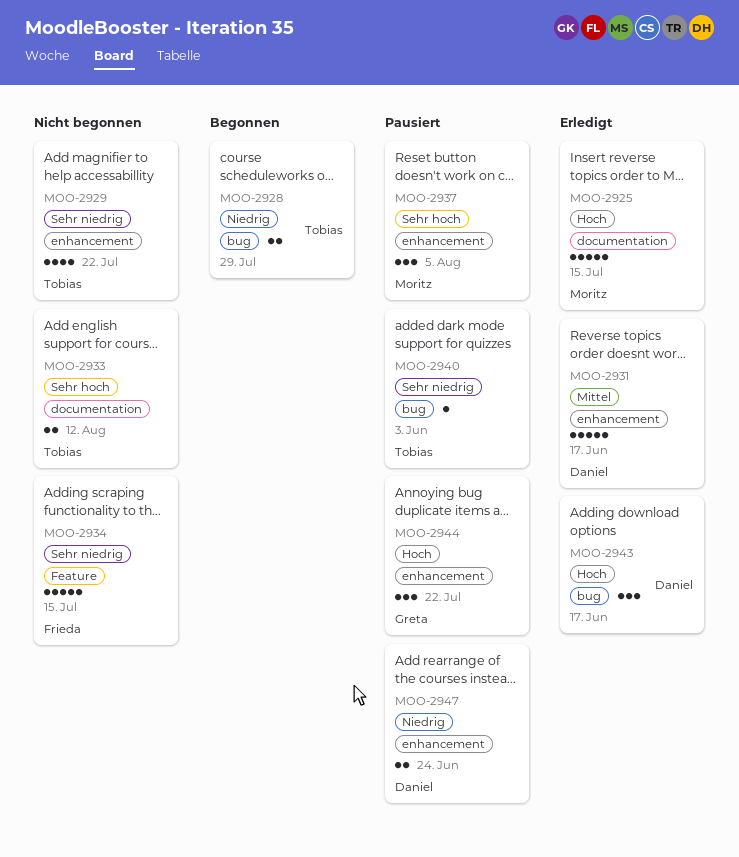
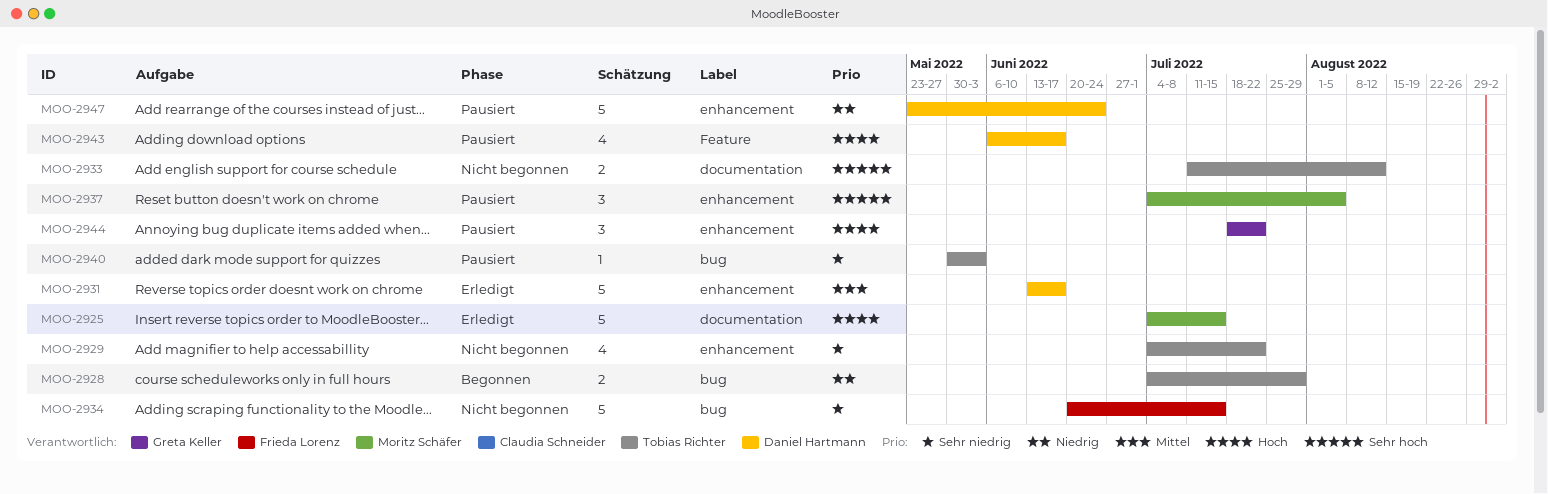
MOO-2934, label: Feature -> bug
MOO-2943, status: Erledigt -> Pausiert
MOO-2943, label: bug -> Feature
MOO-2943, estimate: 3 -> 4
MOO-2947, estimate: 2 -> 5

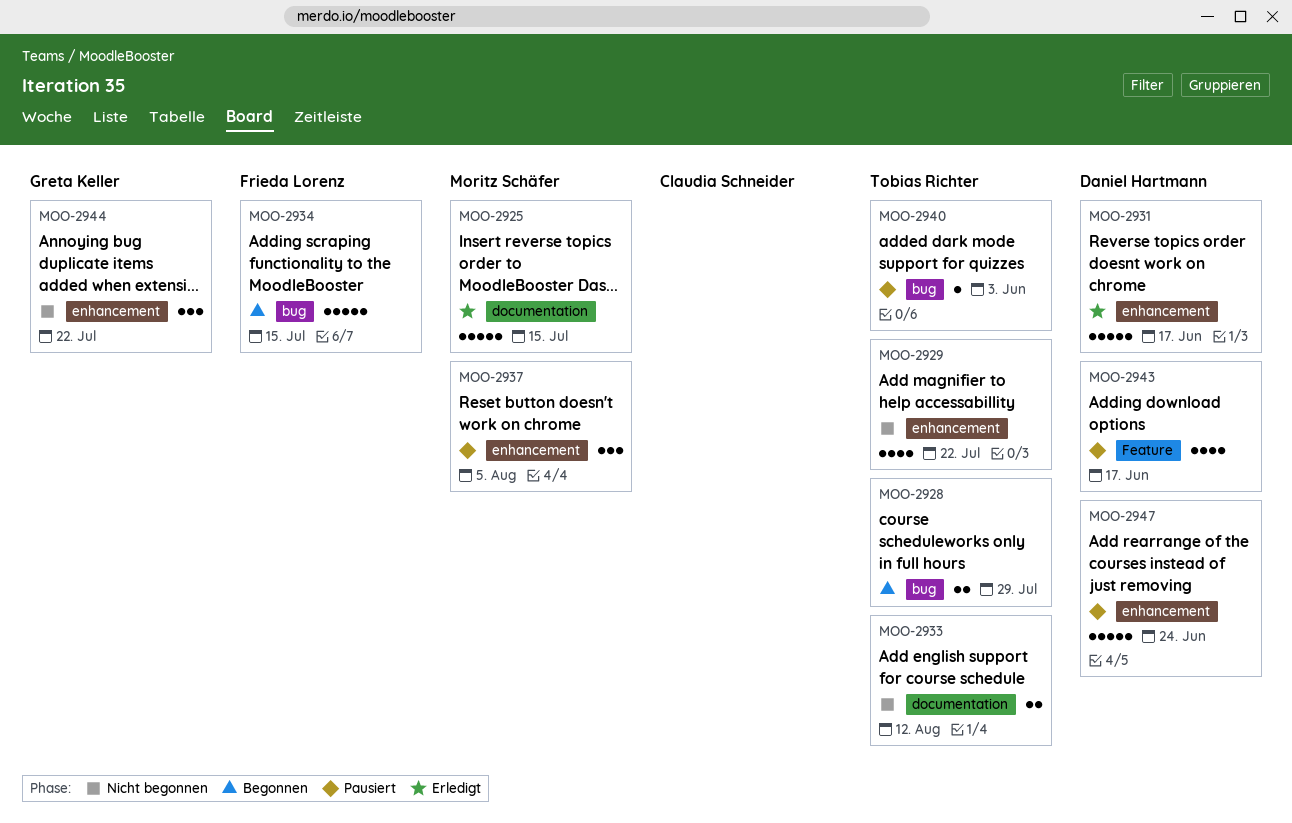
MOO-2934, status: Nicht begonnen -> Begonnen
MOO-2944, status: Pausiert -> Nicht begonnen

